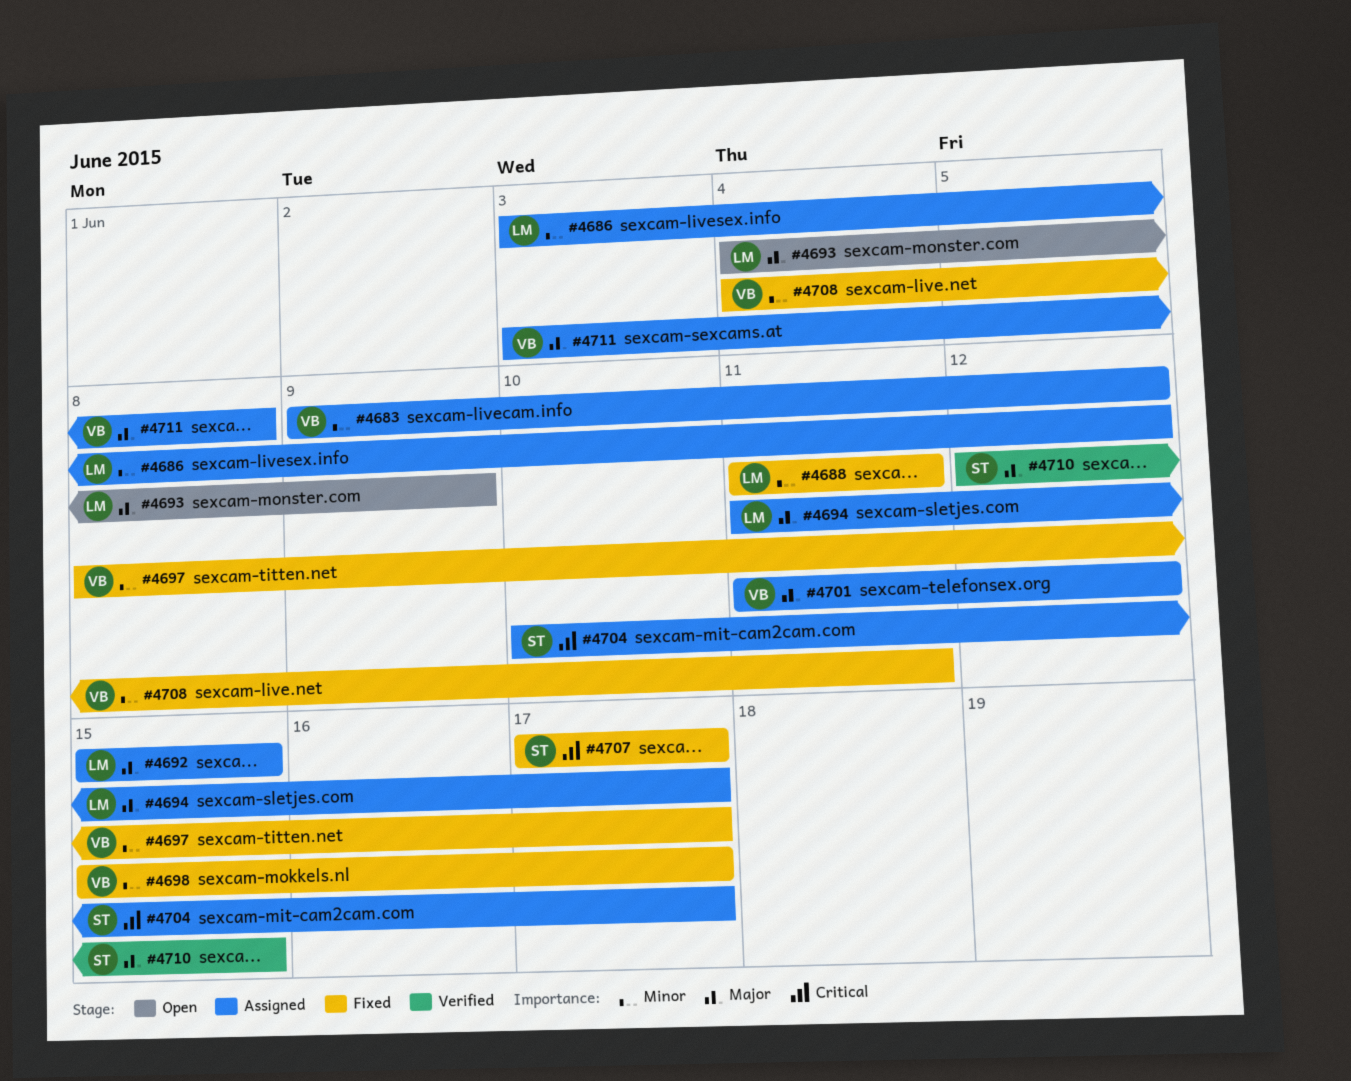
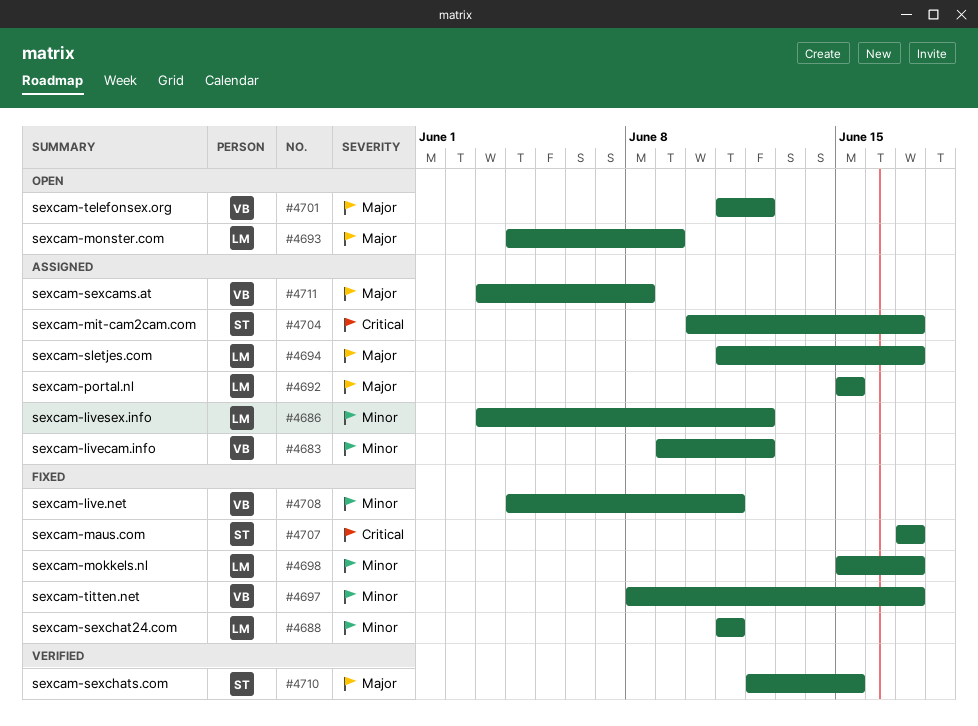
#4698, owner: VB -> LM
#4701, status: Assigned -> Open

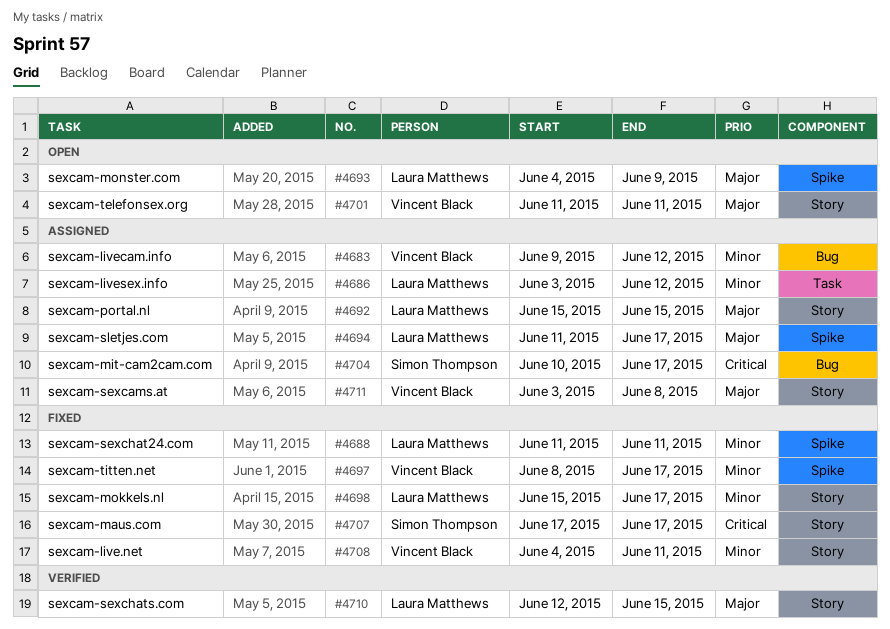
#4701, due: Jun 12 -> Jun 11
#4710, owner: Simon Thompson -> Laura Matthews

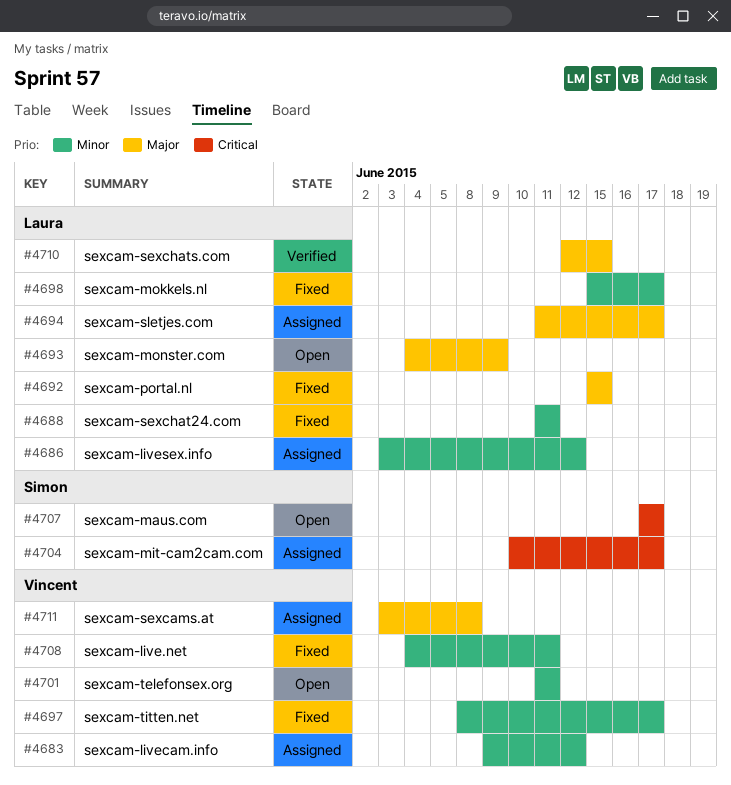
#4692, status: Assigned -> Fixed
#4701, priority: Major -> Minor
#4707, status: Fixed -> Open

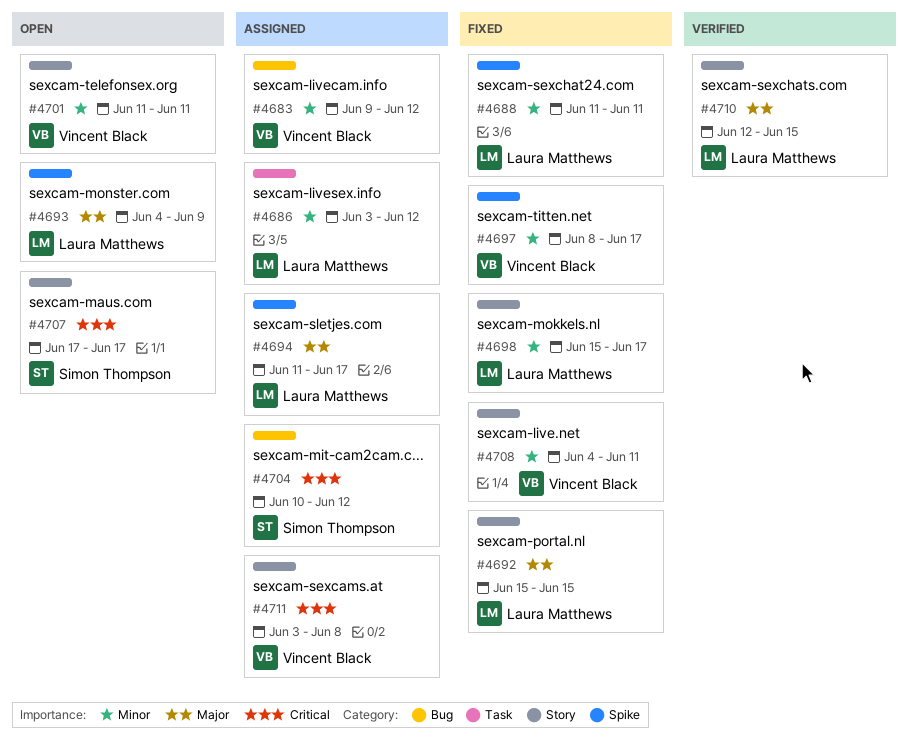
#4704, due: Jun 17 -> Jun 12
#4711, priority: Major -> Critical

